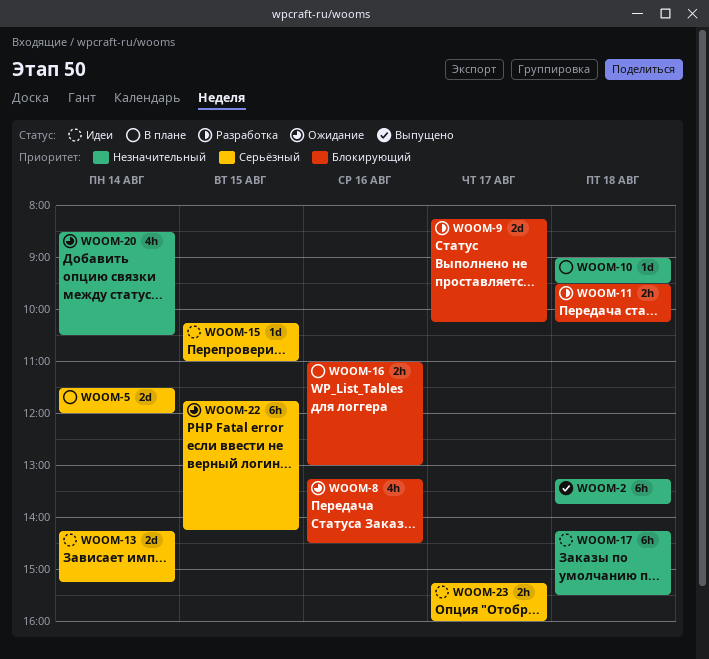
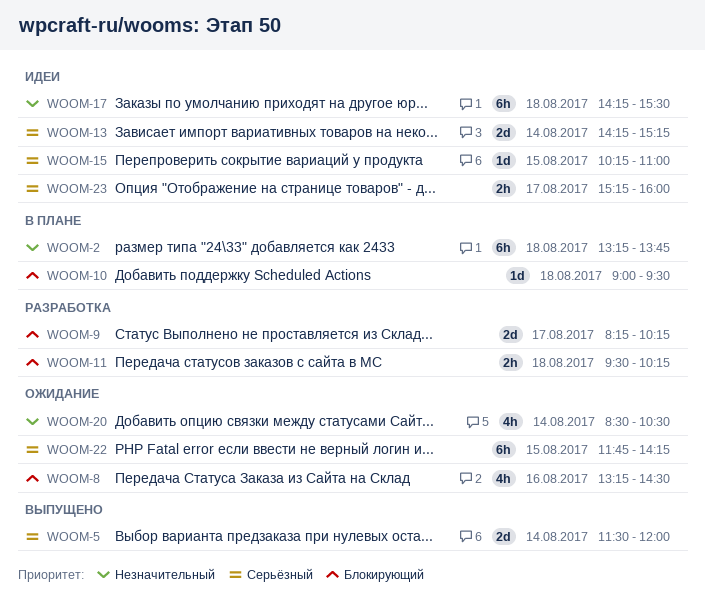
WOOM-2, status: Выпущено -> В плане
WOOM-5, status: В плане -> Выпущено
WOOM-10, priority: Незначительный -> Блокирующий
WOOM-16: present -> none

